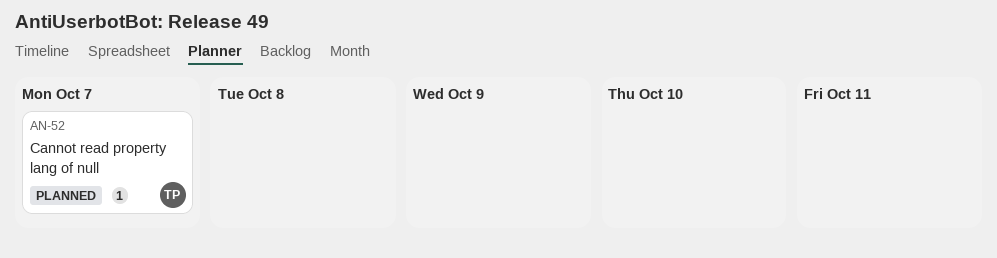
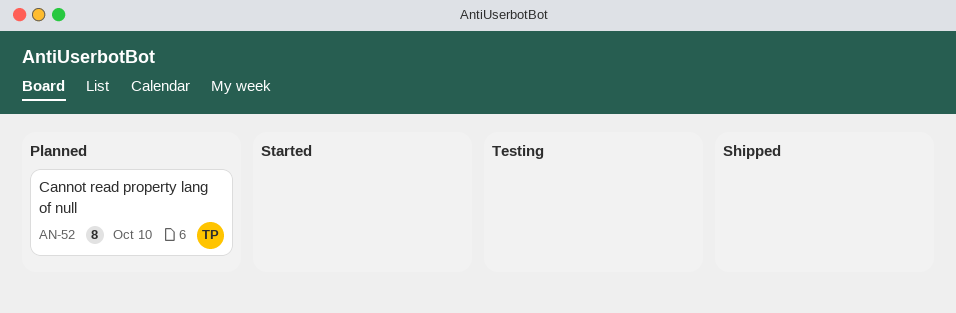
AN-52, estimate: 1 -> 8
AN-52, due: Oct 7 -> Oct 10

